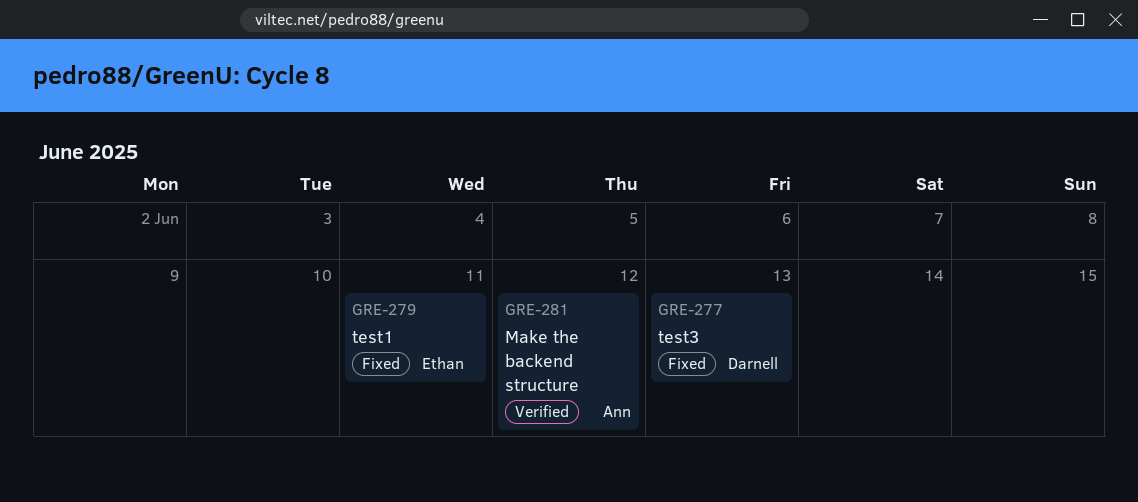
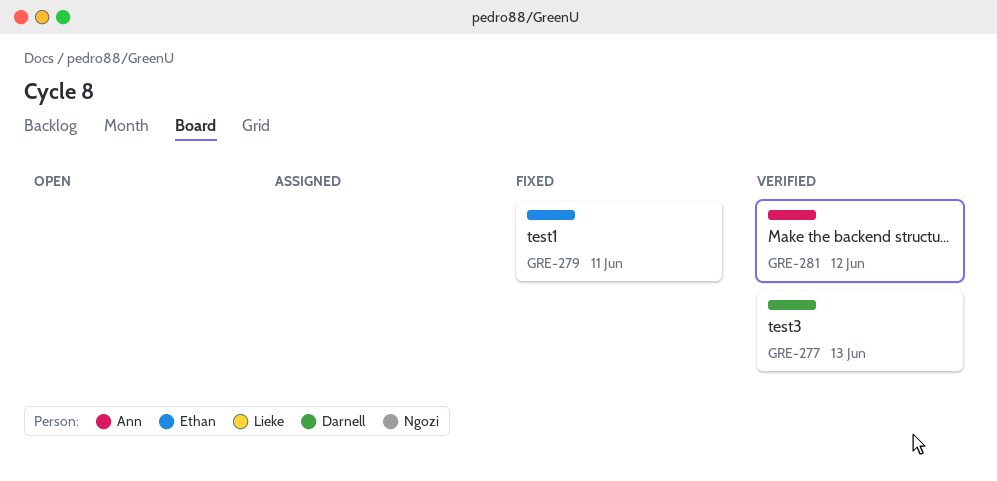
GRE-277, status: Fixed -> Verified

